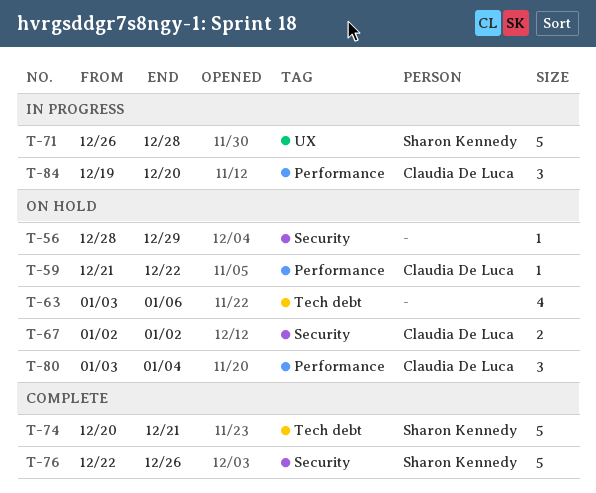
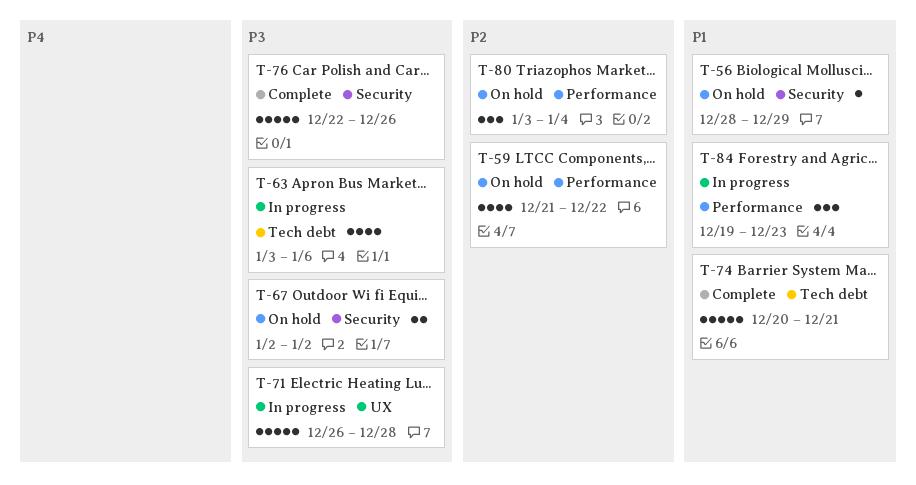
T-59, estimate: 1 -> 4
T-63, status: On hold -> In progress
T-84, due: Dec 20 -> Dec 23

